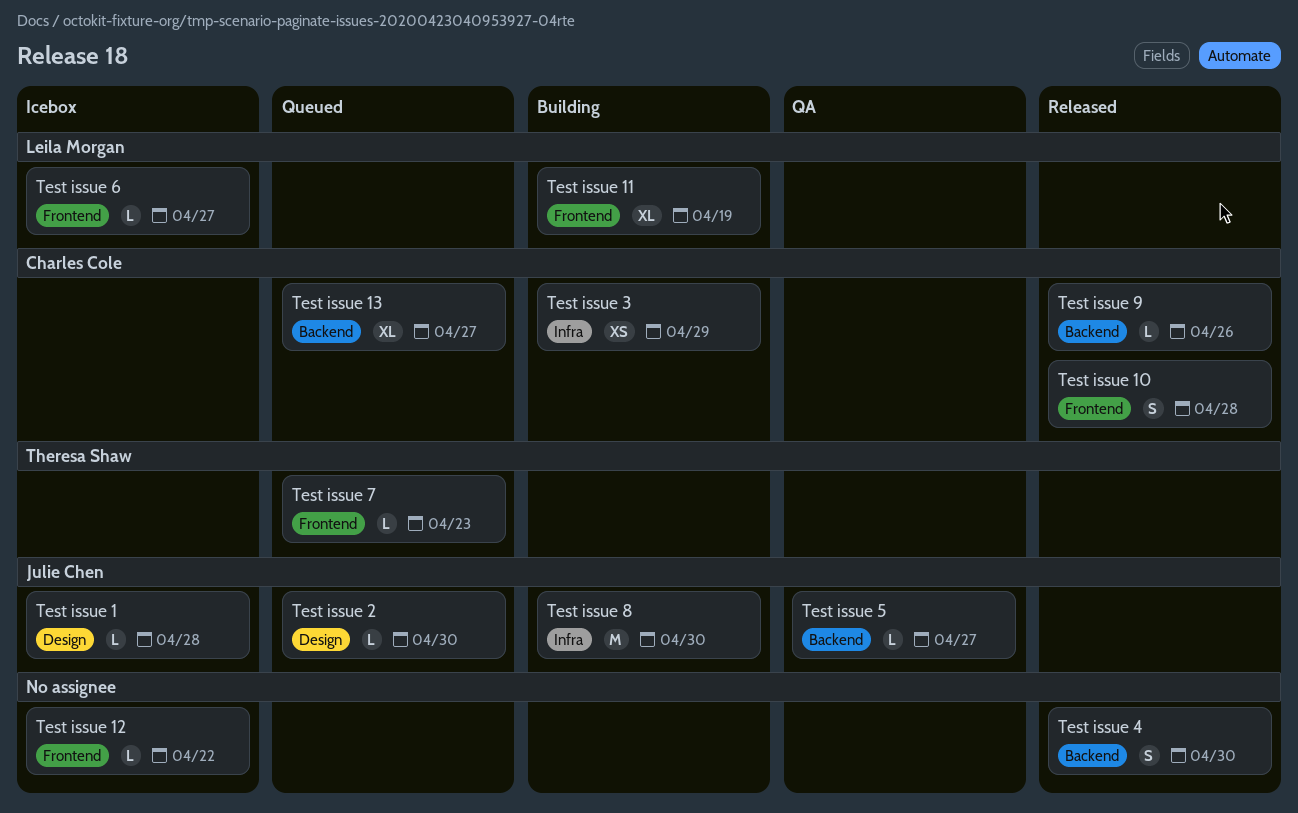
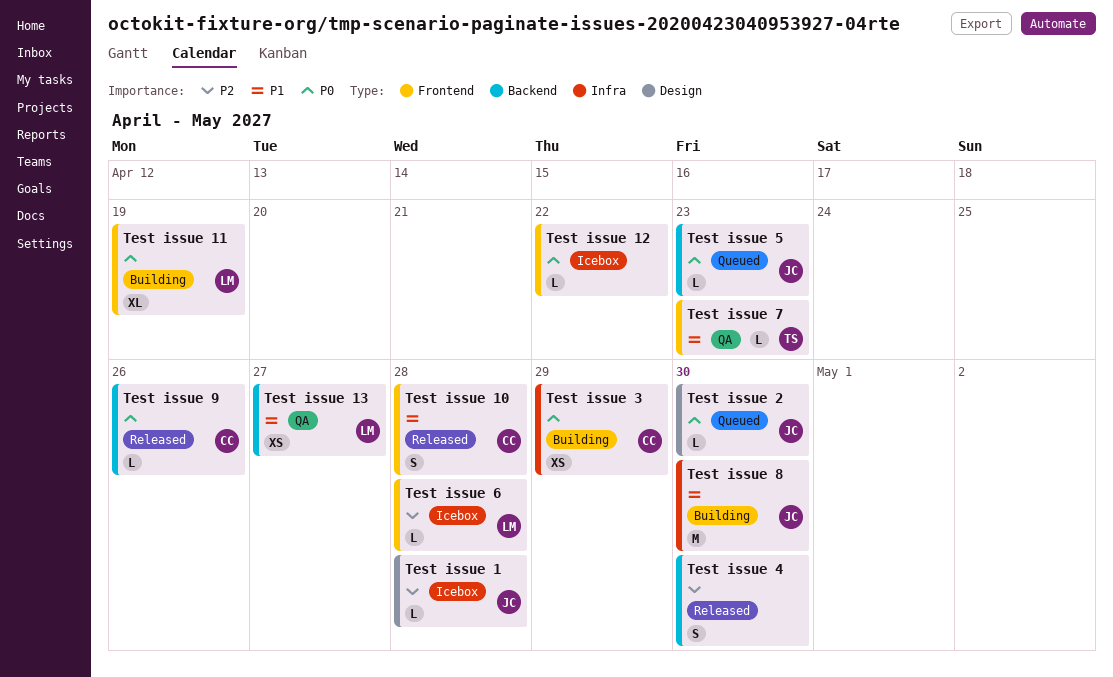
Test issue 13, status: Queued -> QA
Test issue 13, owner: Charles Cole -> Leila Morgan
Test issue 13, estimate: XL -> XS
Test issue 5, status: QA -> Queued
Test issue 5, due: Apr 27 -> Apr 23
Test issue 6, due: Apr 27 -> Apr 28
Test issue 7, status: Queued -> QA

